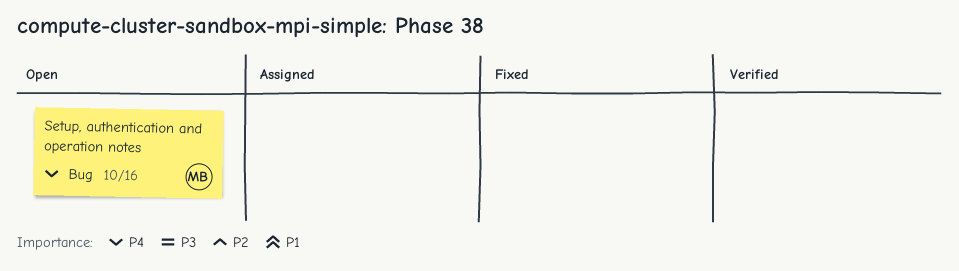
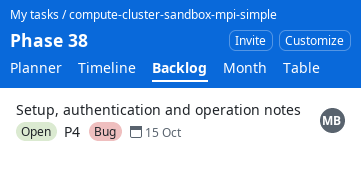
Setup, authentication and operation notes, due: Oct 16 -> Oct 15

